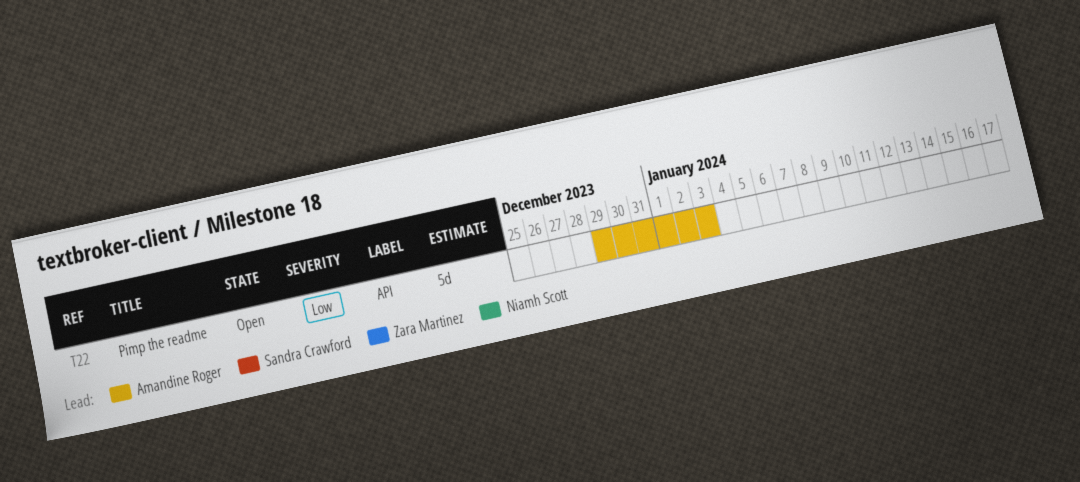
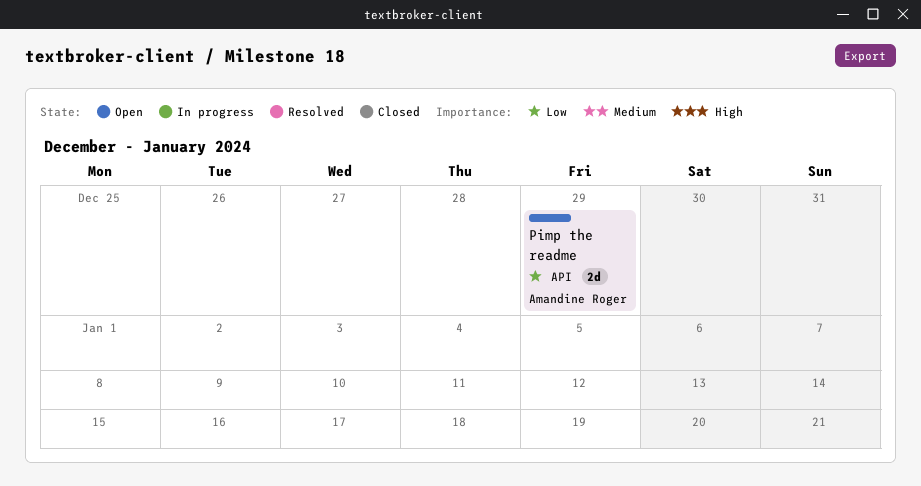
Pimp the readme, estimate: 5d -> 2d
Pimp the readme, due: Jan 3 -> Dec 29

